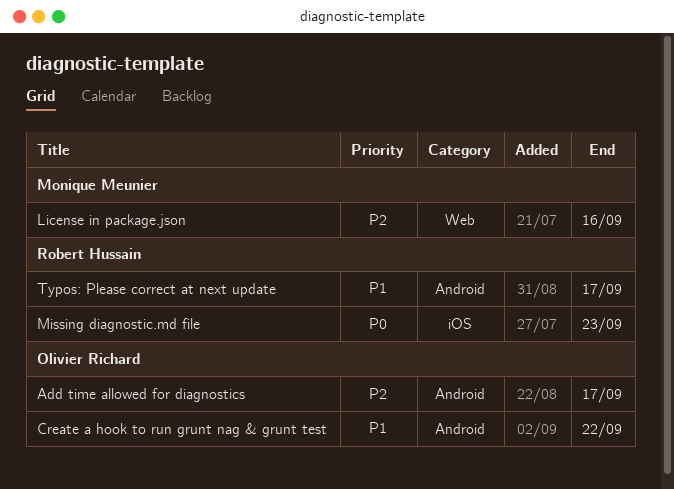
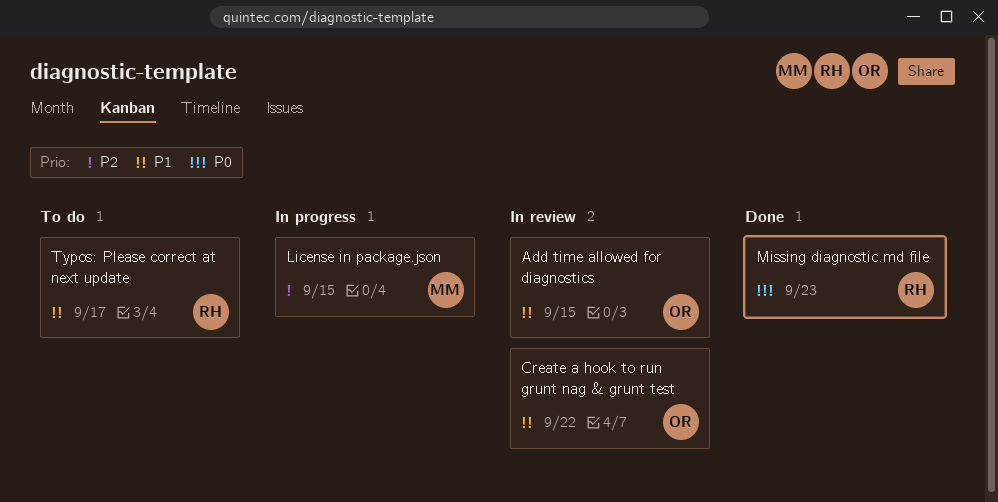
Add time allowed for diagnostics, priority: P2 -> P1
Add time allowed for diagnostics, due: Sep 17 -> Sep 15
License in package.json, due: Sep 16 -> Sep 15

